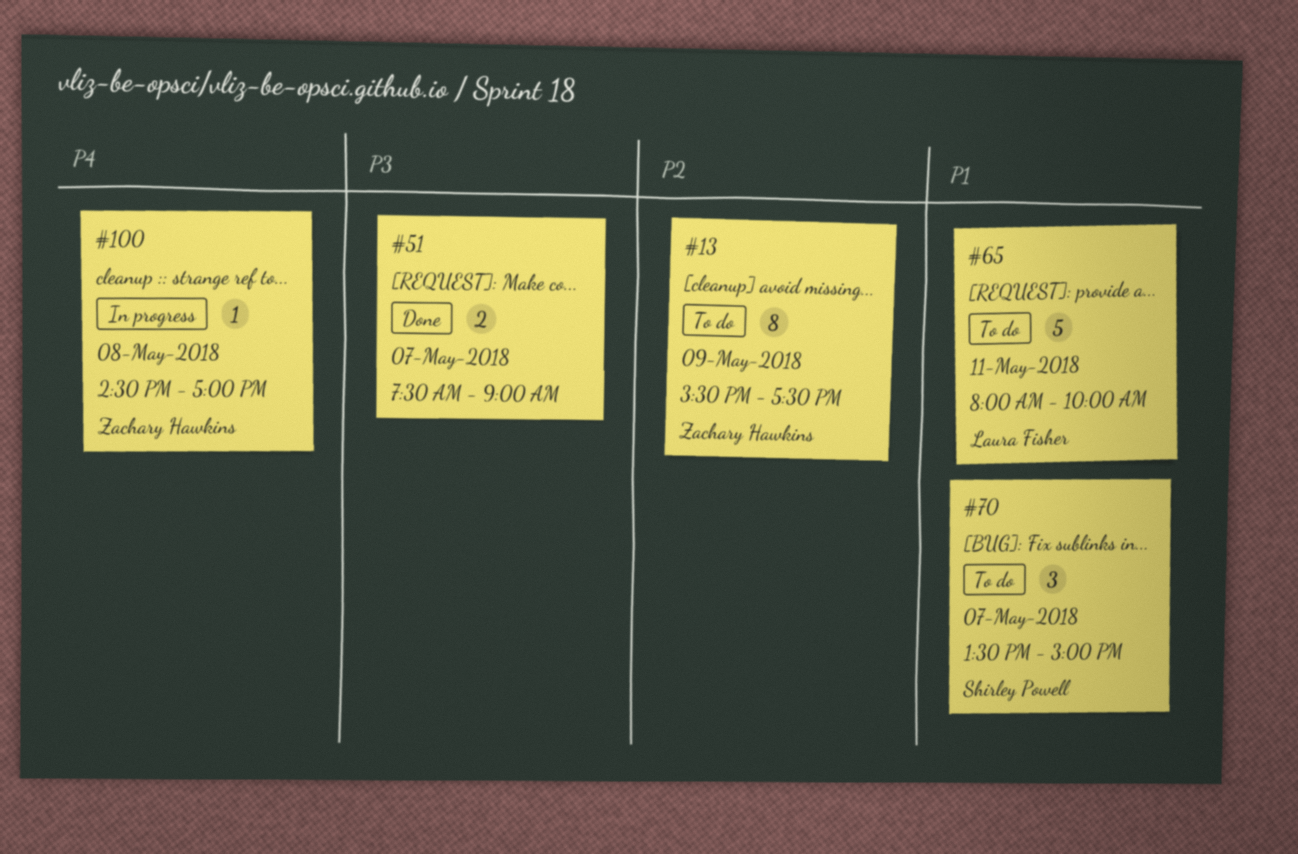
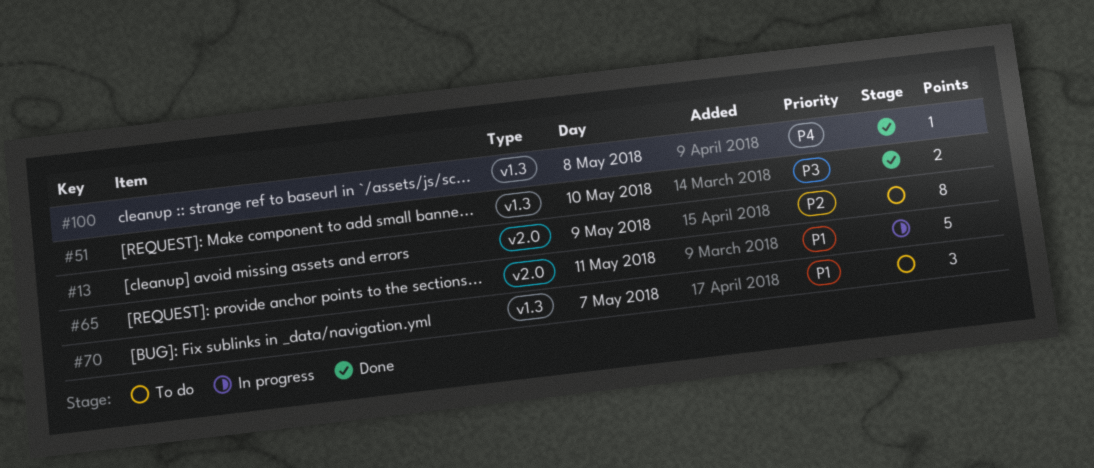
#51, day: May 7 -> May 10
#65, status: To do -> In progress
#100, status: In progress -> Done

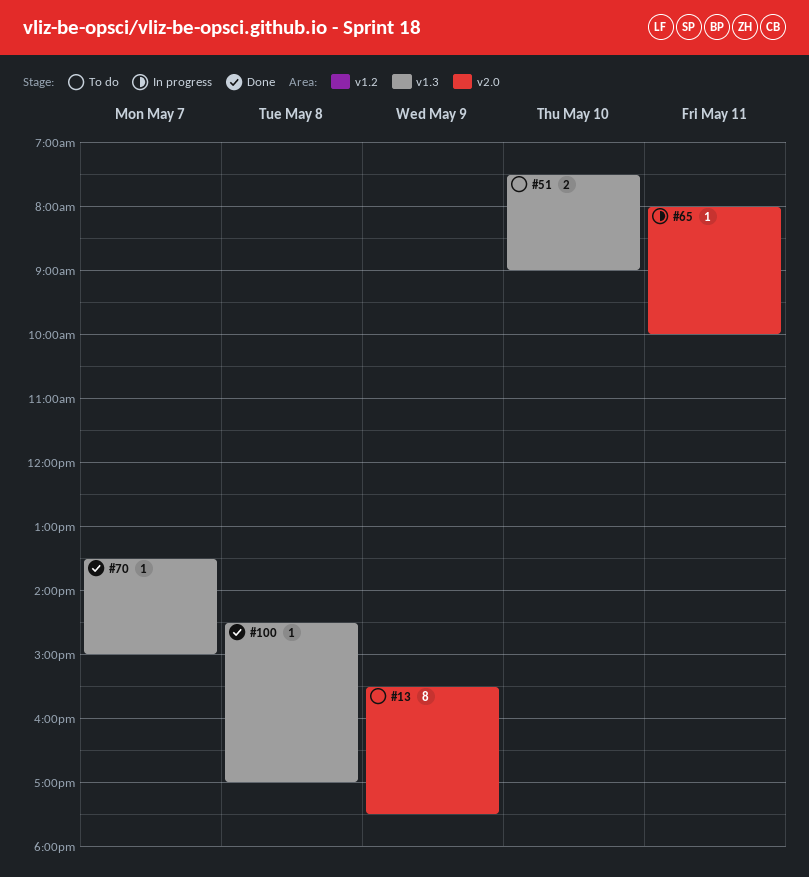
#51, status: Done -> To do
#65, estimate: 5 -> 1
#70, status: To do -> Done
#70, estimate: 3 -> 1

